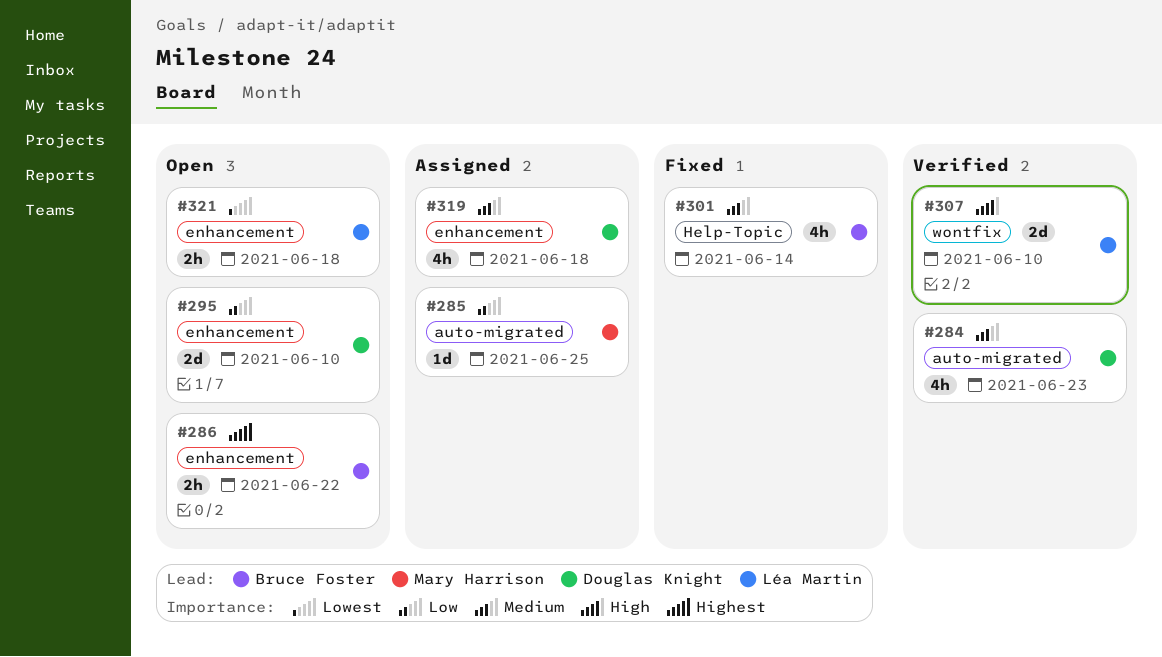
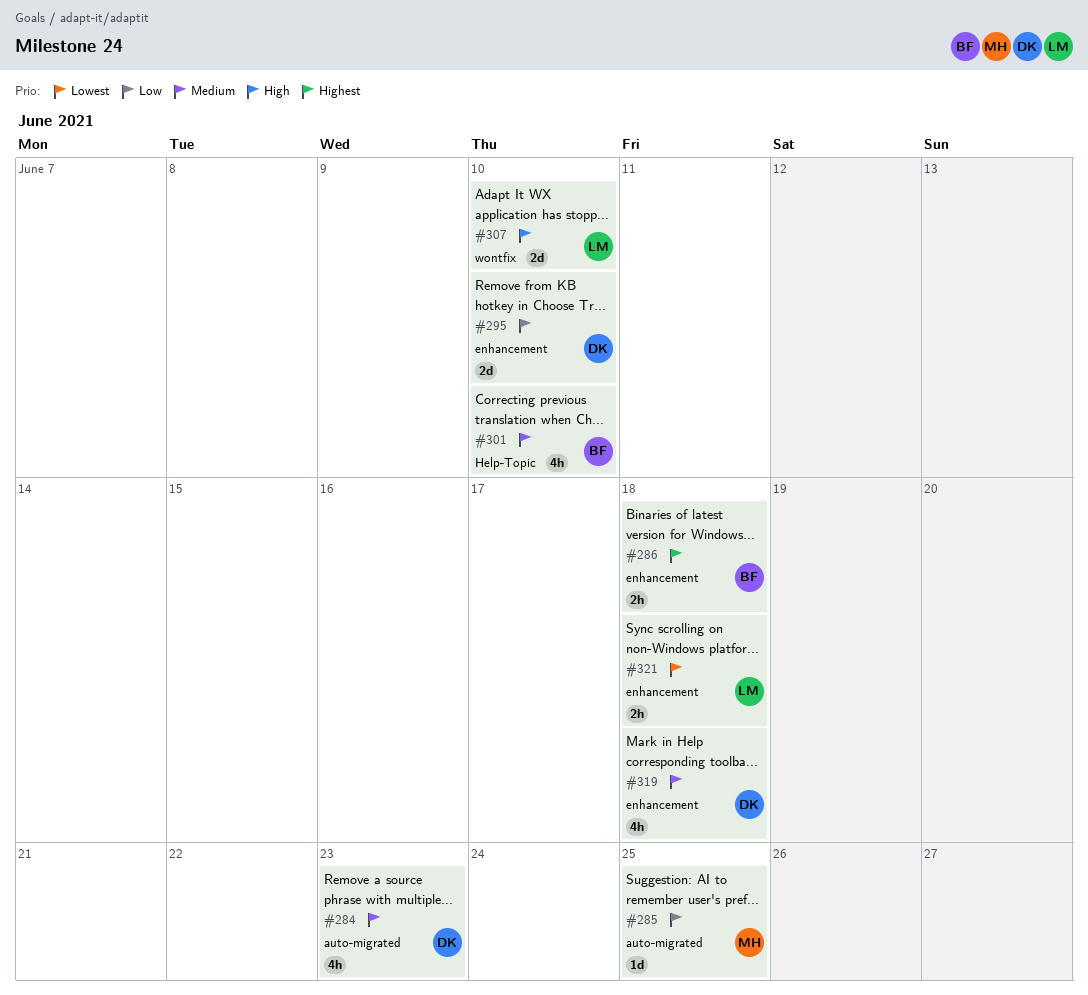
#286, due: Jun 22 -> Jun 18
#301, due: Jun 14 -> Jun 10

